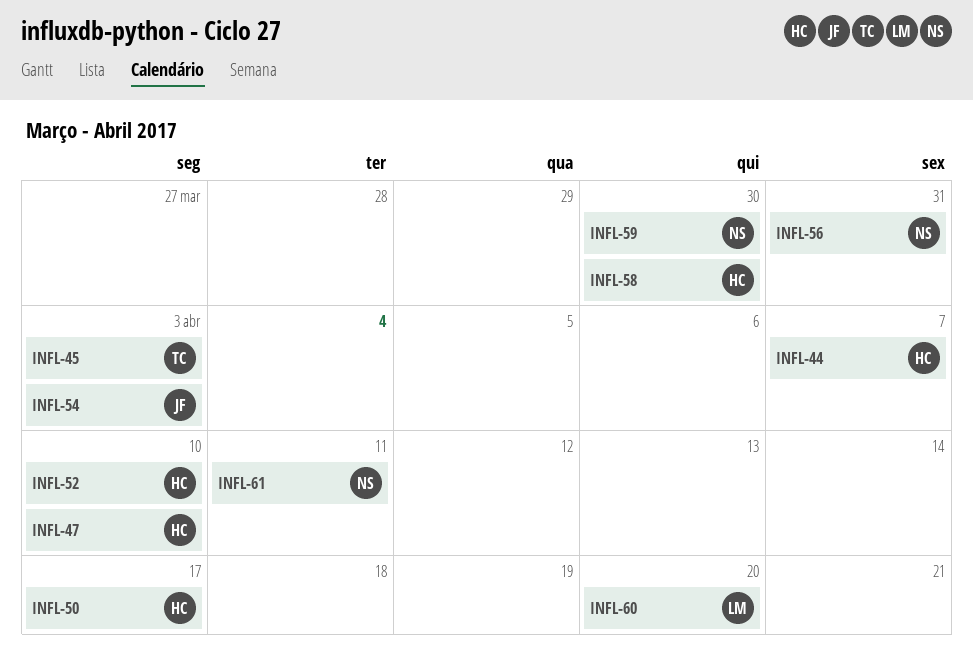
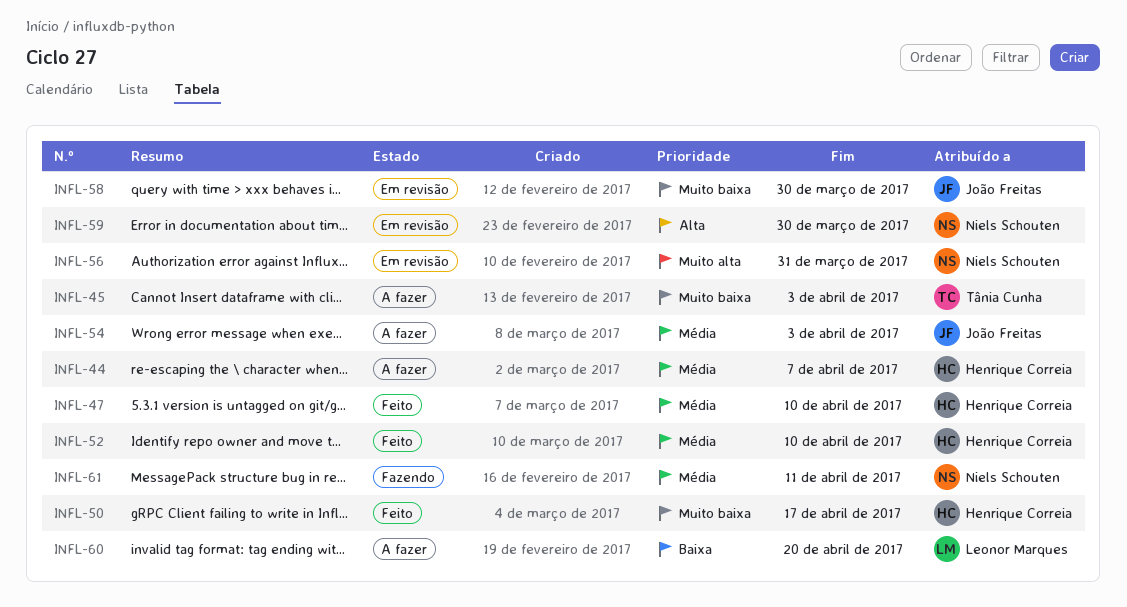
INFL-58, owner: Henrique Correia -> João Freitas

